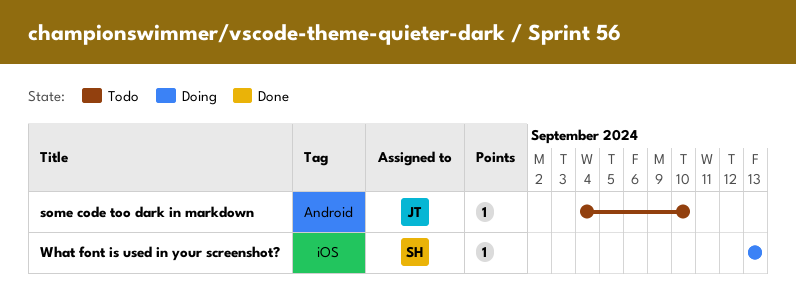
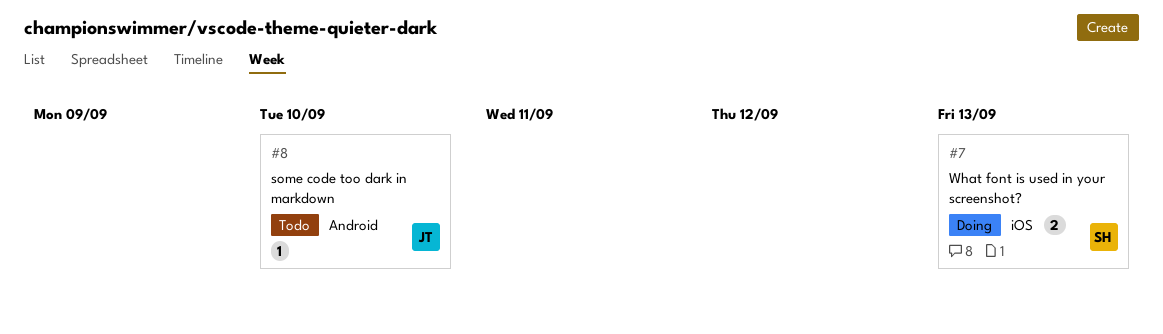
What font is used in your screenshot?, estimate: 1 -> 2

